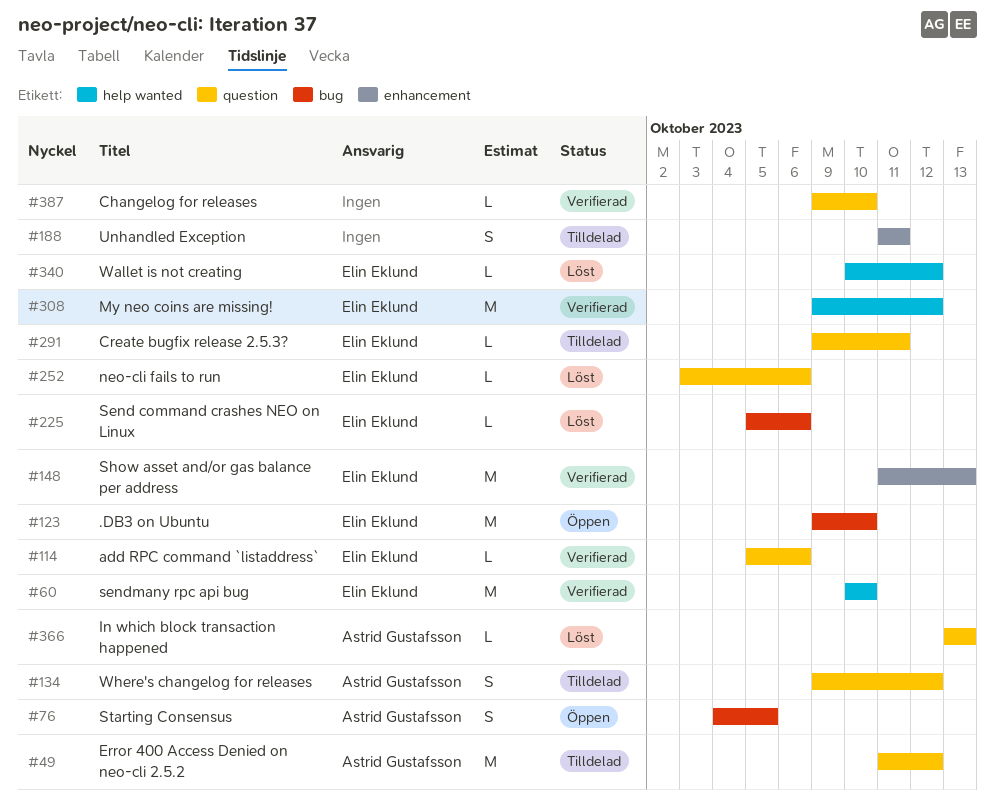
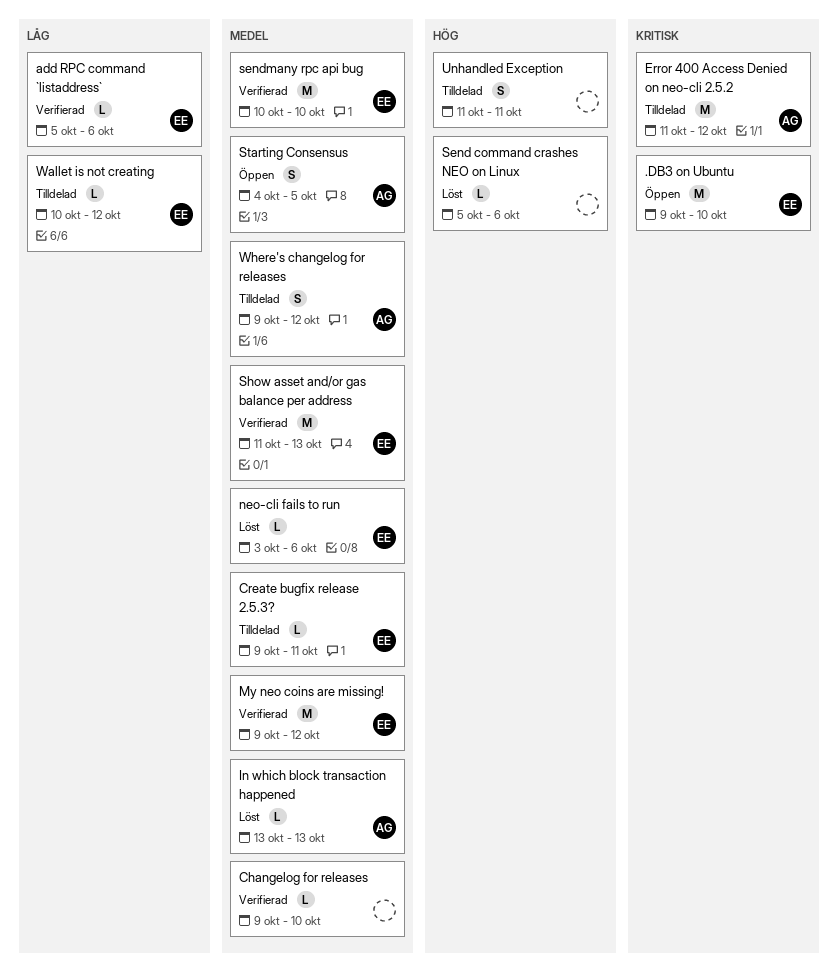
Send command crashes NEO on Linux, owner: Elin Eklund -> none
Wallet is not creating, status: Löst -> Tilldelad

